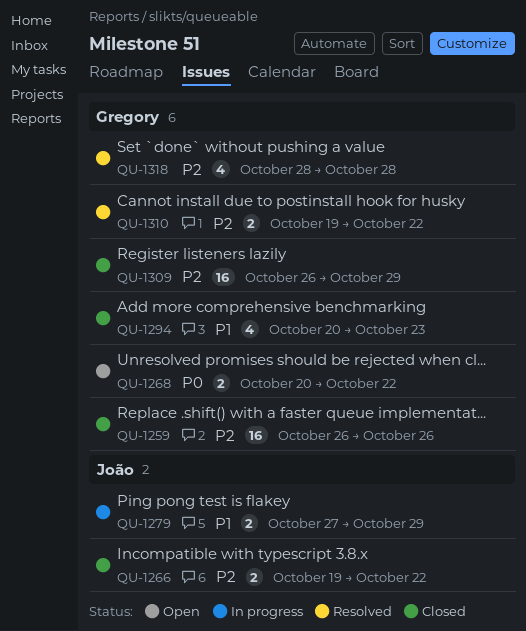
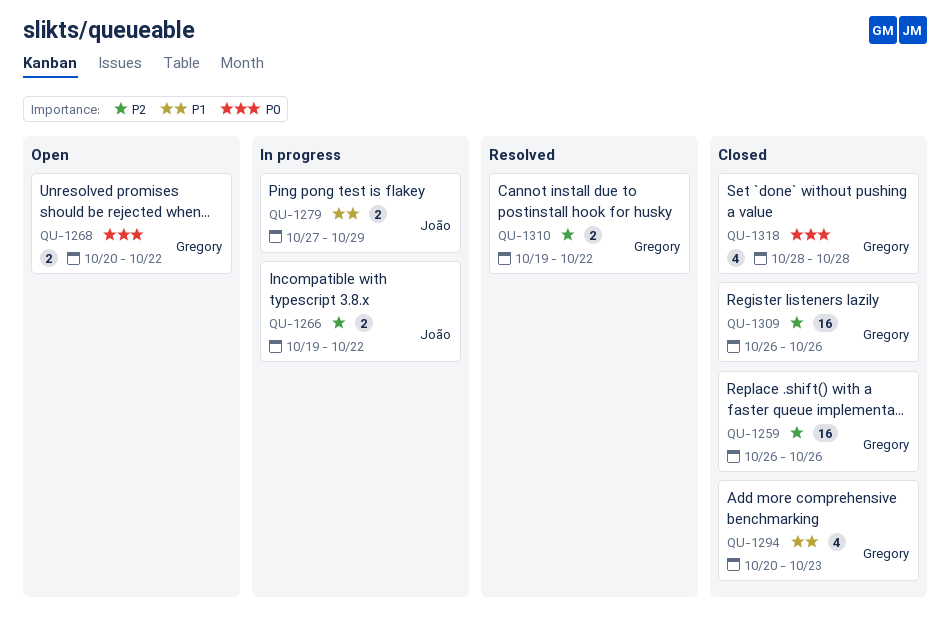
QU-1266, status: Closed -> In progress
QU-1309, due: Oct 29 -> Oct 26
QU-1318, status: Resolved -> Closed
QU-1318, priority: P2 -> P0

